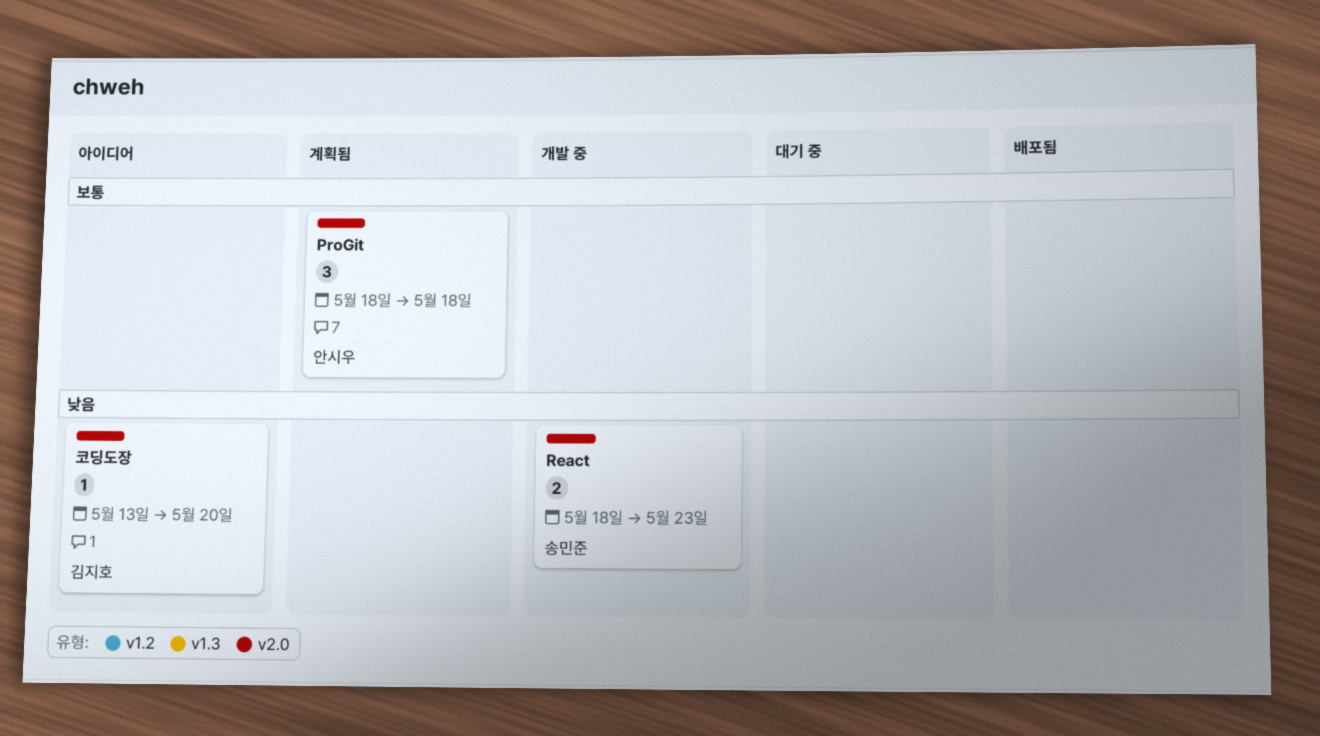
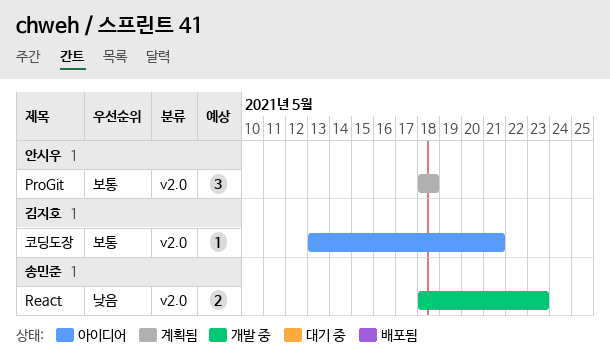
코딩도장, priority: 낮음 -> 보통
코딩도장, due: May 20 -> May 21

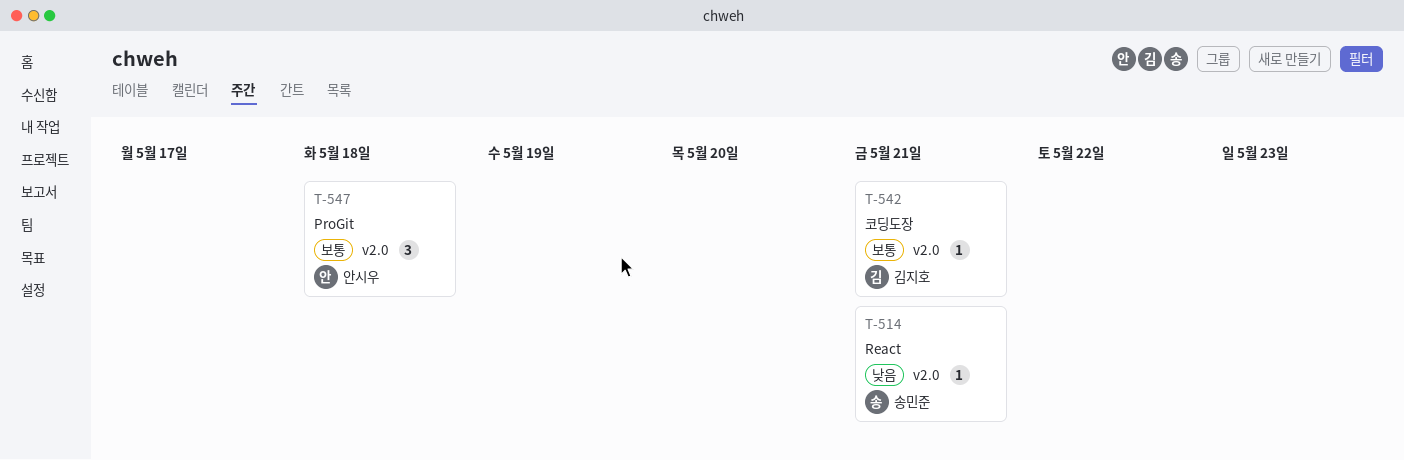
React, estimate: 2 -> 1
React, due: May 23 -> May 21

